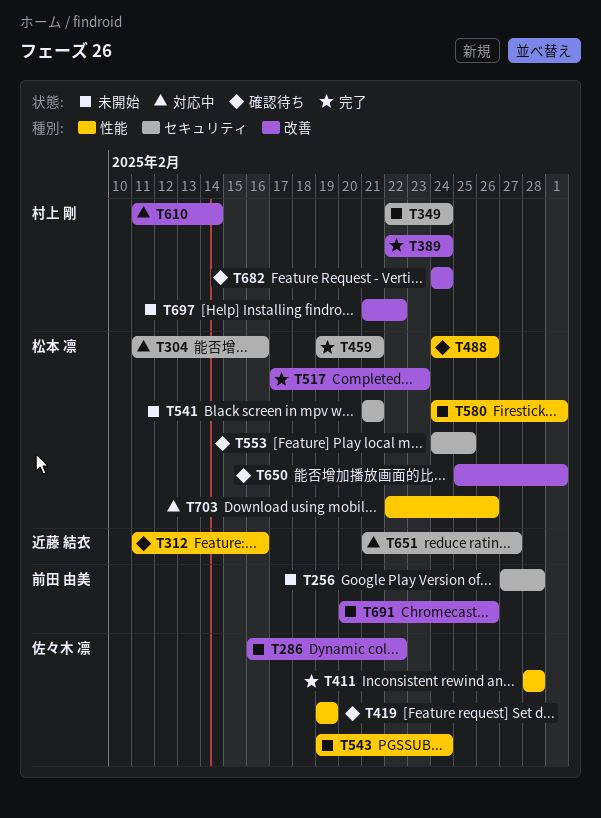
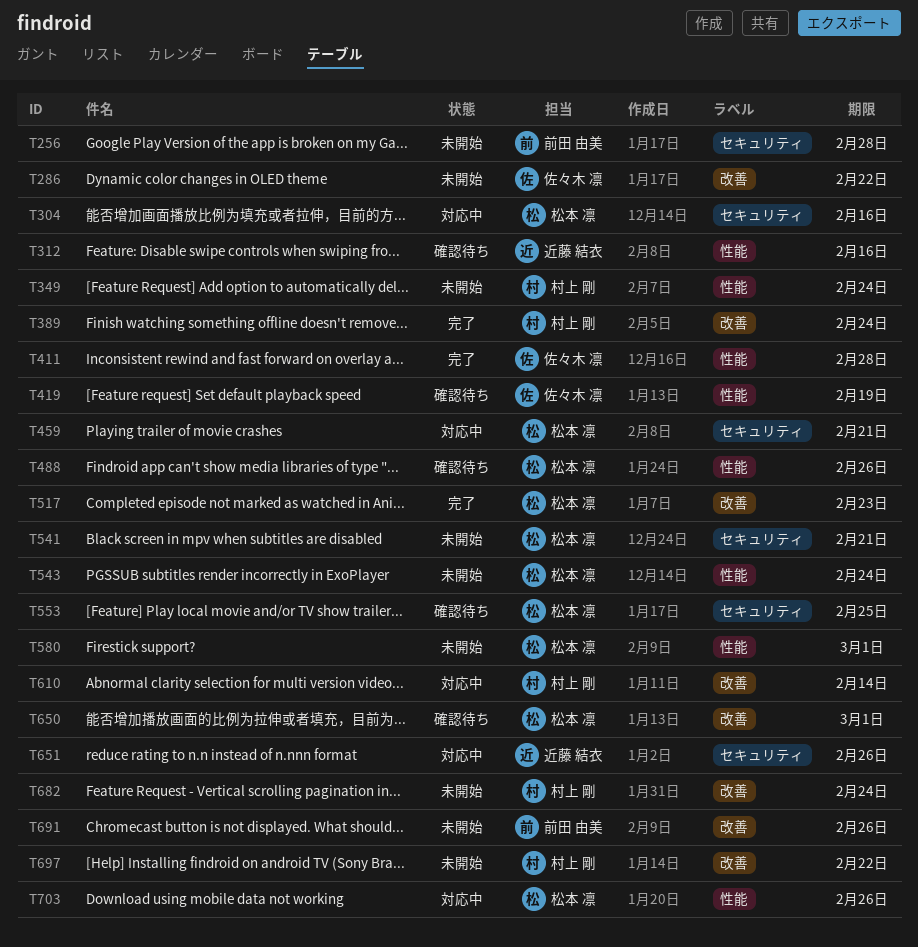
T349, label: セキュリティ -> 性能
T459, status: 完了 -> 対応中
T543, owner: 佐々木 凛 -> 松本 凛
T651, due: Feb 27 -> Feb 26
T682, status: 確認待ち -> 未開始

